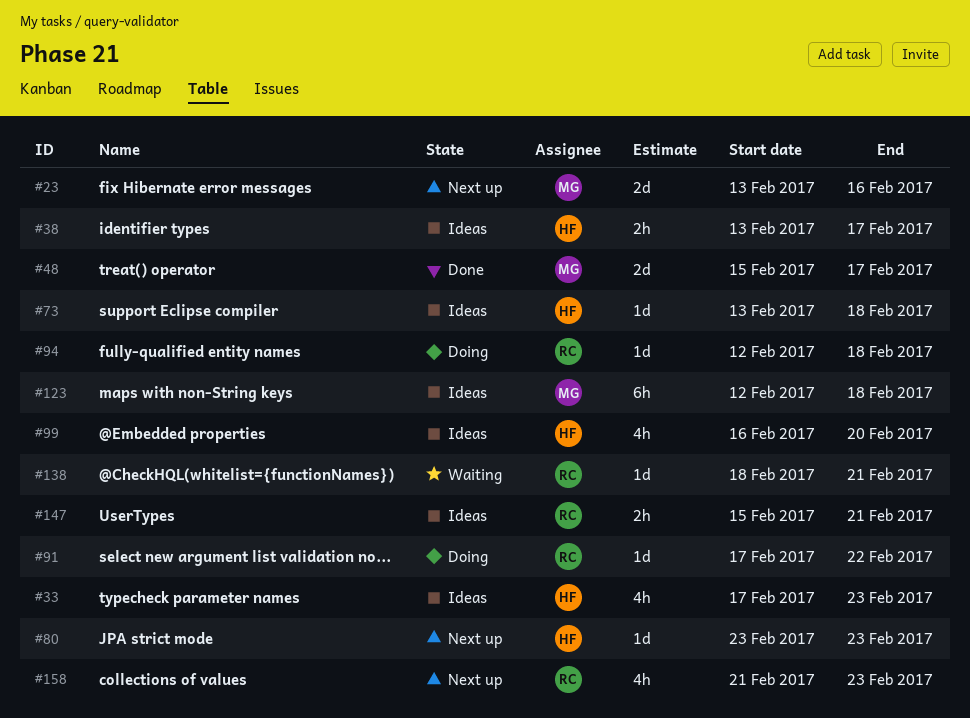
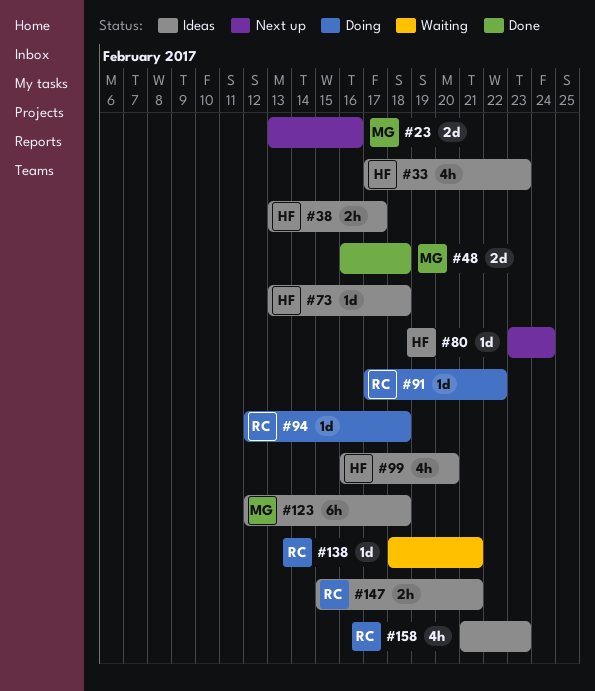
#48, start: Feb 15 -> Feb 16
#48, due: Feb 17 -> Feb 18
#80, due: Feb 23 -> Feb 24
#158, status: Next up -> Ideas

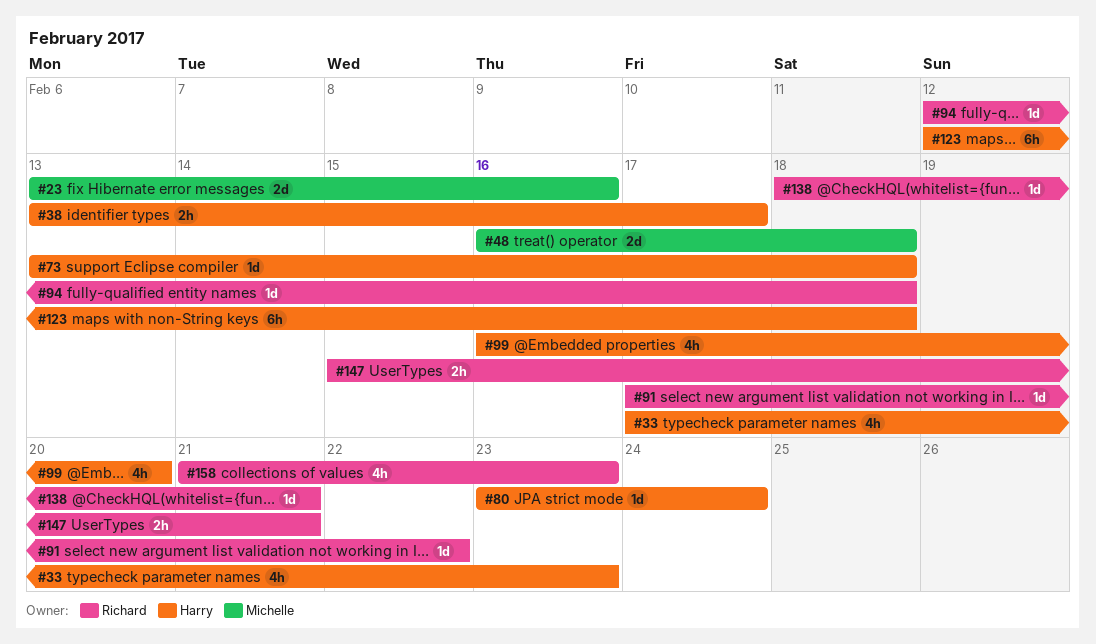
#123, owner: Michelle -> Harry

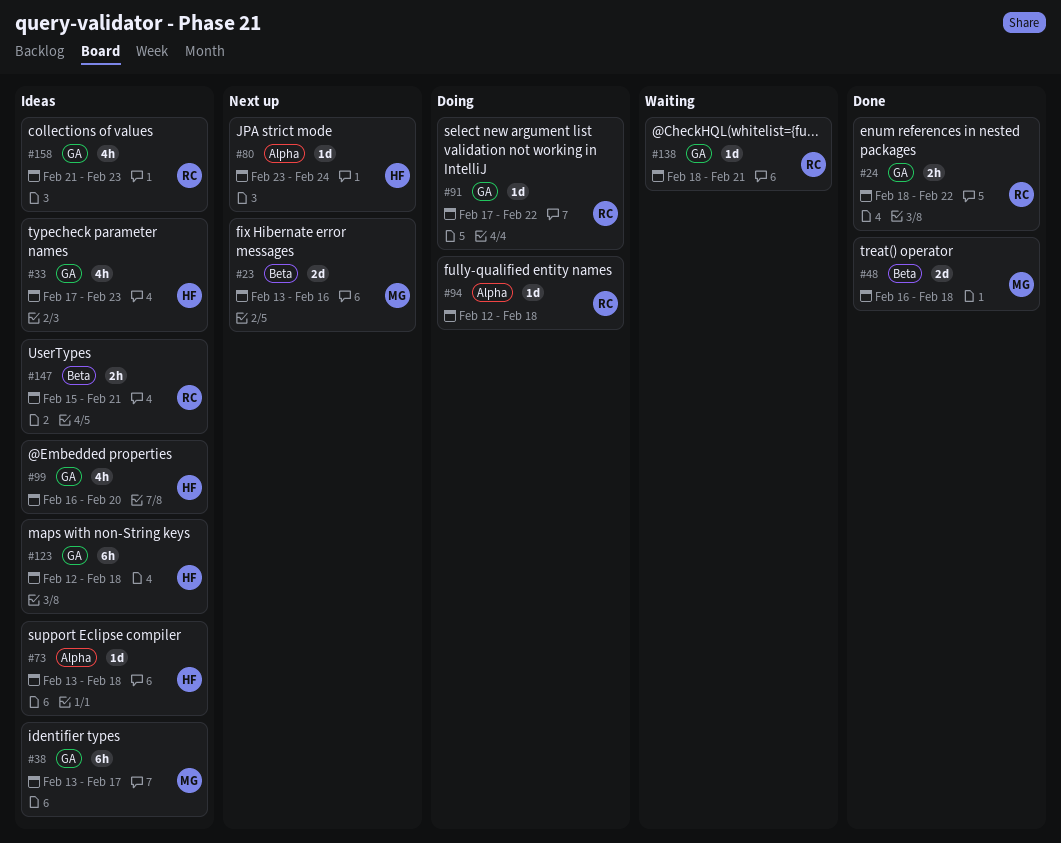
#24: none -> present
#38, owner: Harry -> Michelle
#38, estimate: 2h -> 6h

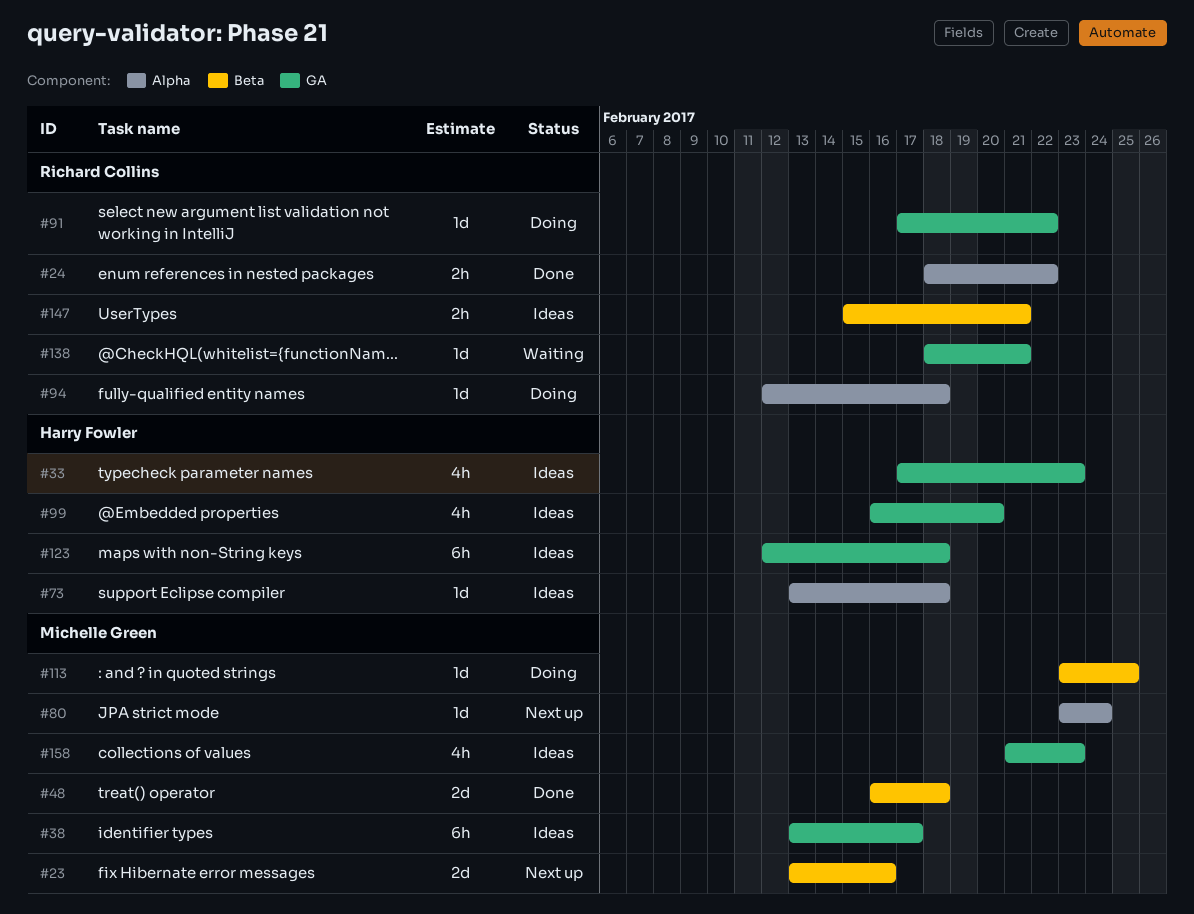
#24, label: GA -> Alpha
#80, owner: Harry Fowler -> Michelle Green
#113: none -> present
#158, owner: Richard Collins -> Michelle Green

